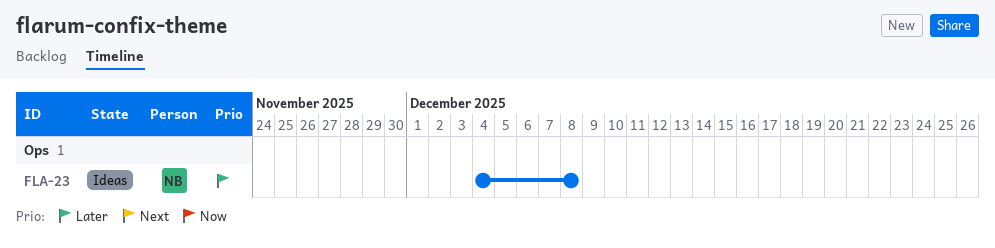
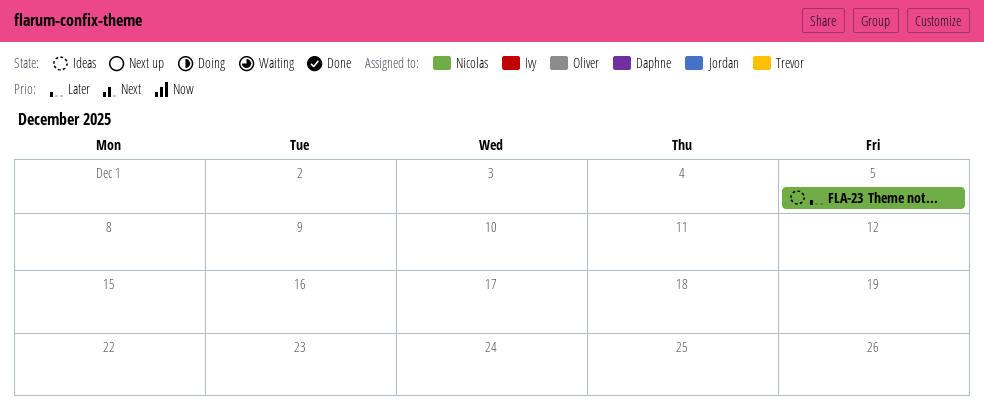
FLA-23, start: Dec 4 -> Dec 5
FLA-23, due: Dec 8 -> Dec 5

